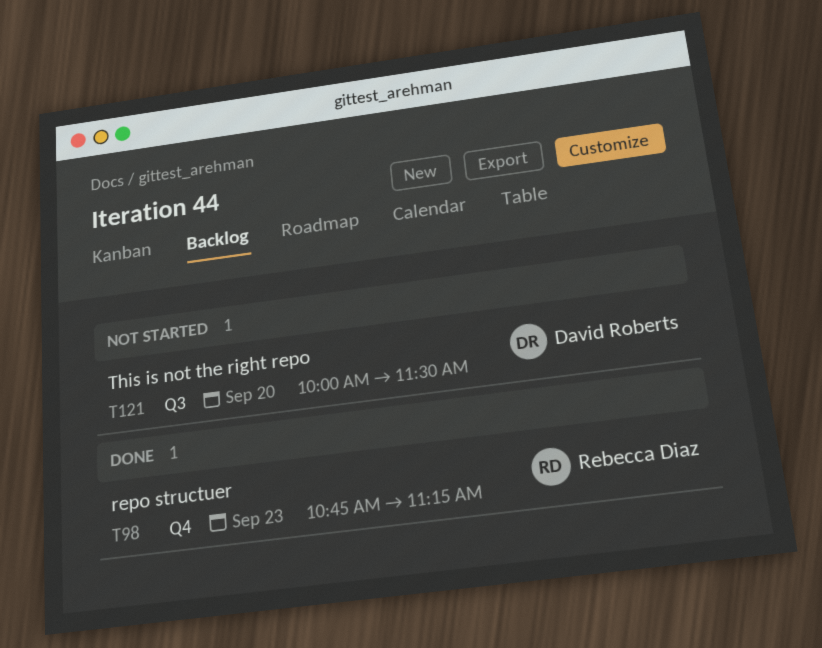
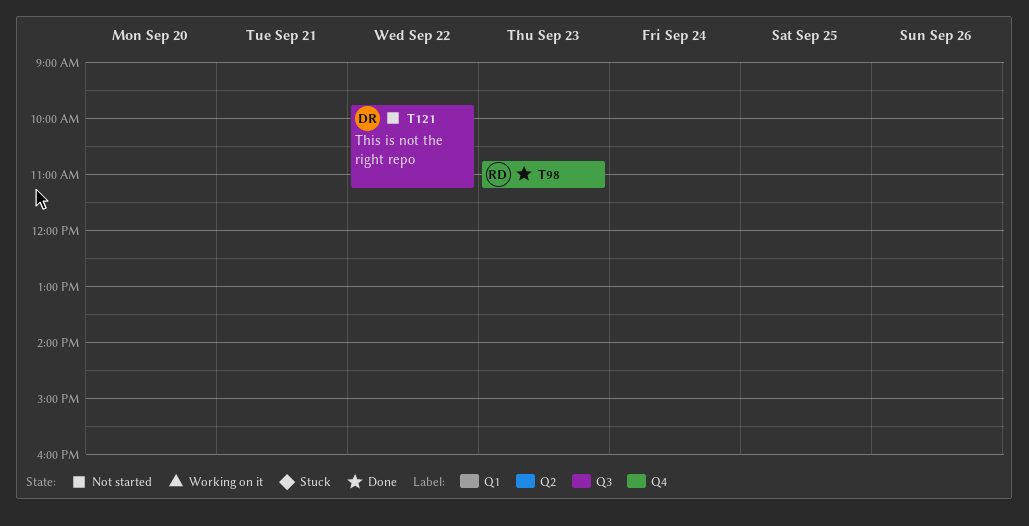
T121, day: Sep 20 -> Sep 22
T121, begins: 10:00 -> 09:45
T121, ends: 11:30 -> 11:15

